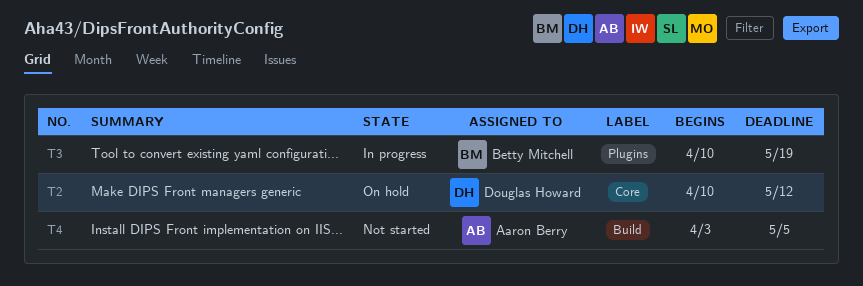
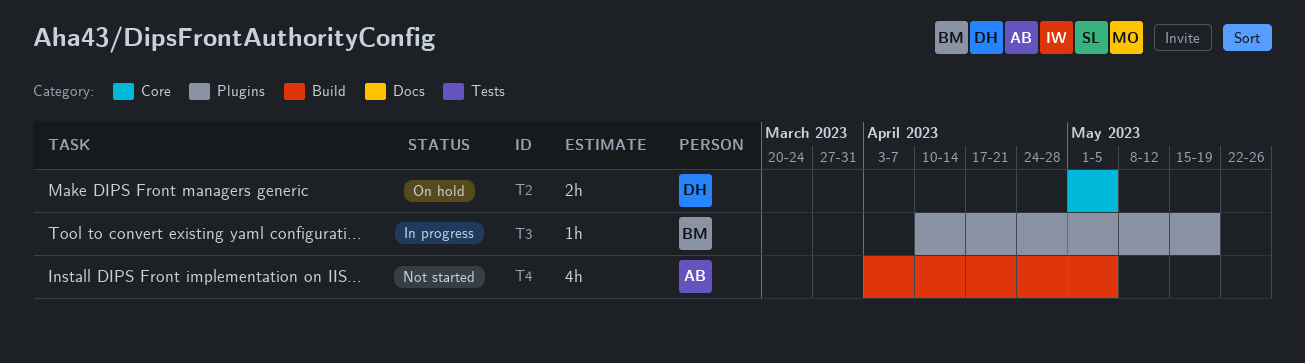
T2, start: Apr 10 -> May 1
T2, due: May 12 -> May 5

